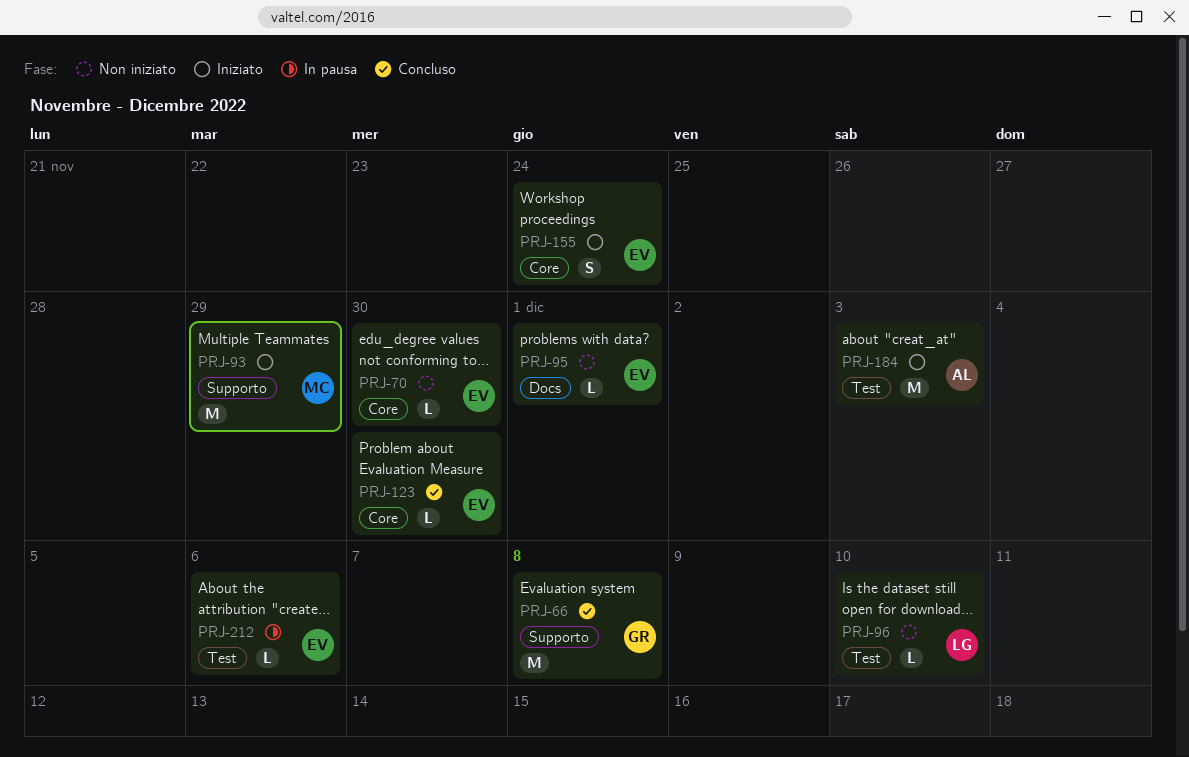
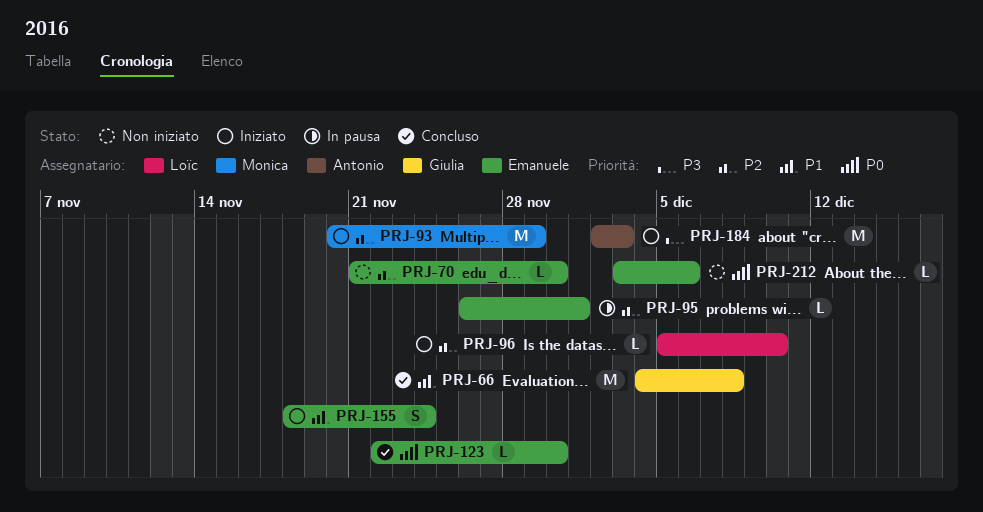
PRJ-95, status: Non iniziato -> In pausa
PRJ-96, status: Non iniziato -> Iniziato
PRJ-212, status: In pausa -> Non iniziato

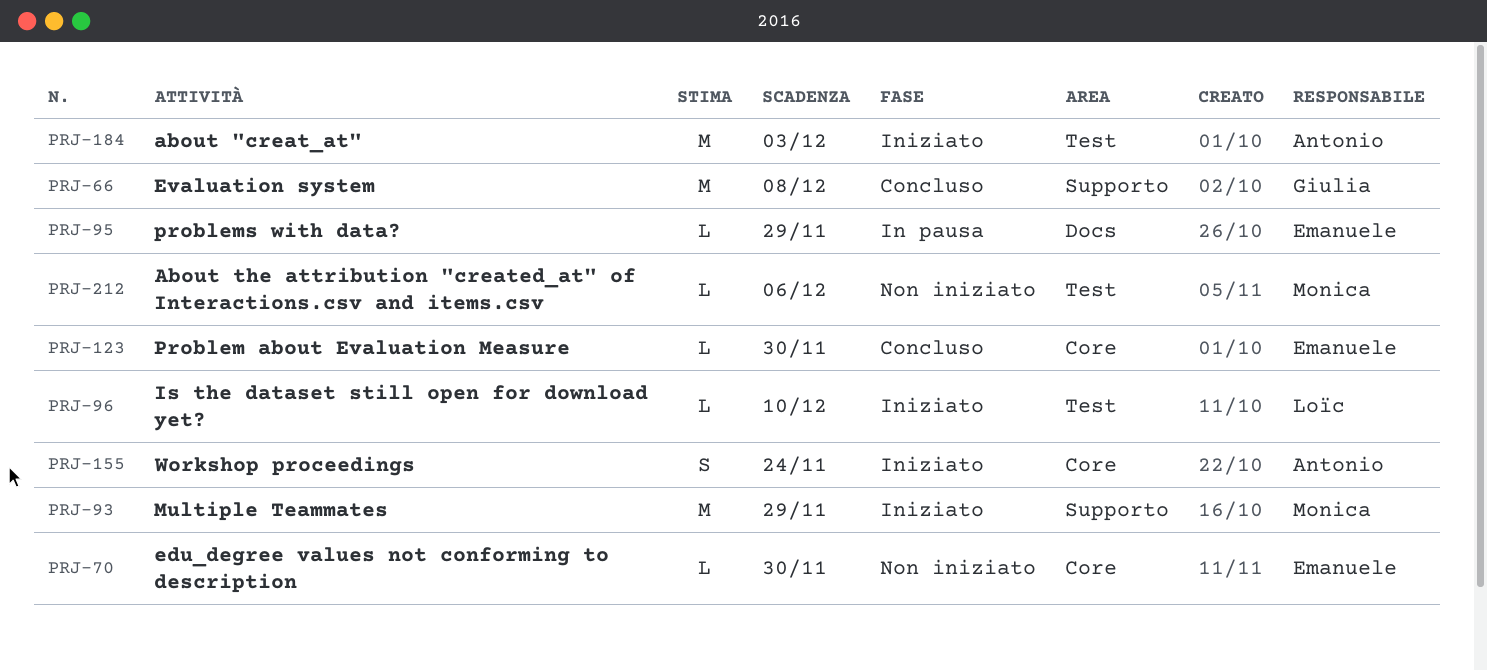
PRJ-95, due: Dec 1 -> Nov 29
PRJ-155, owner: Emanuele -> Antonio
PRJ-212, owner: Emanuele -> Monica

